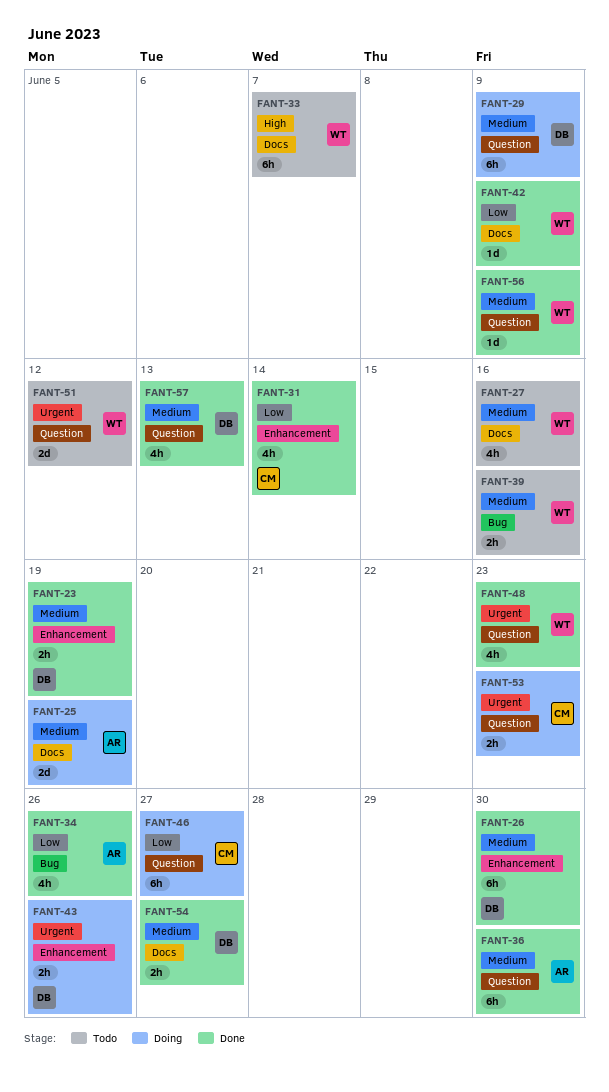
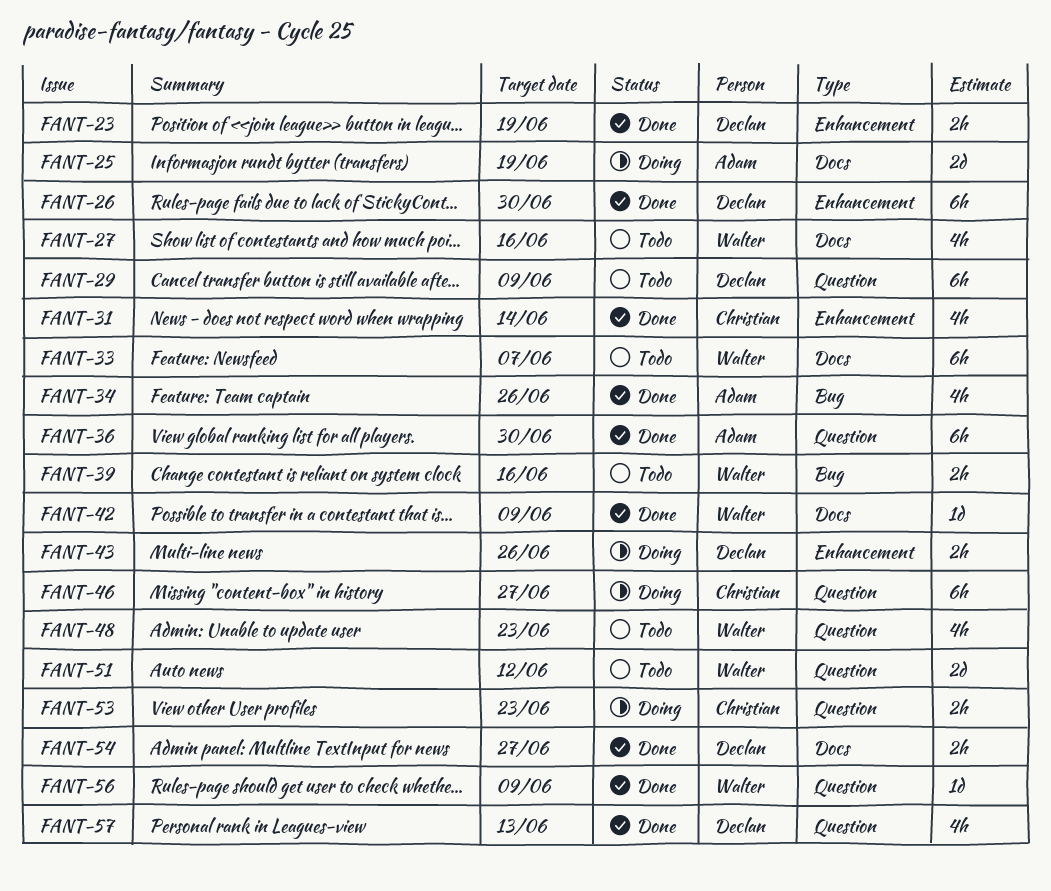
FANT-29, status: Doing -> Todo
FANT-48, status: Done -> Todo

